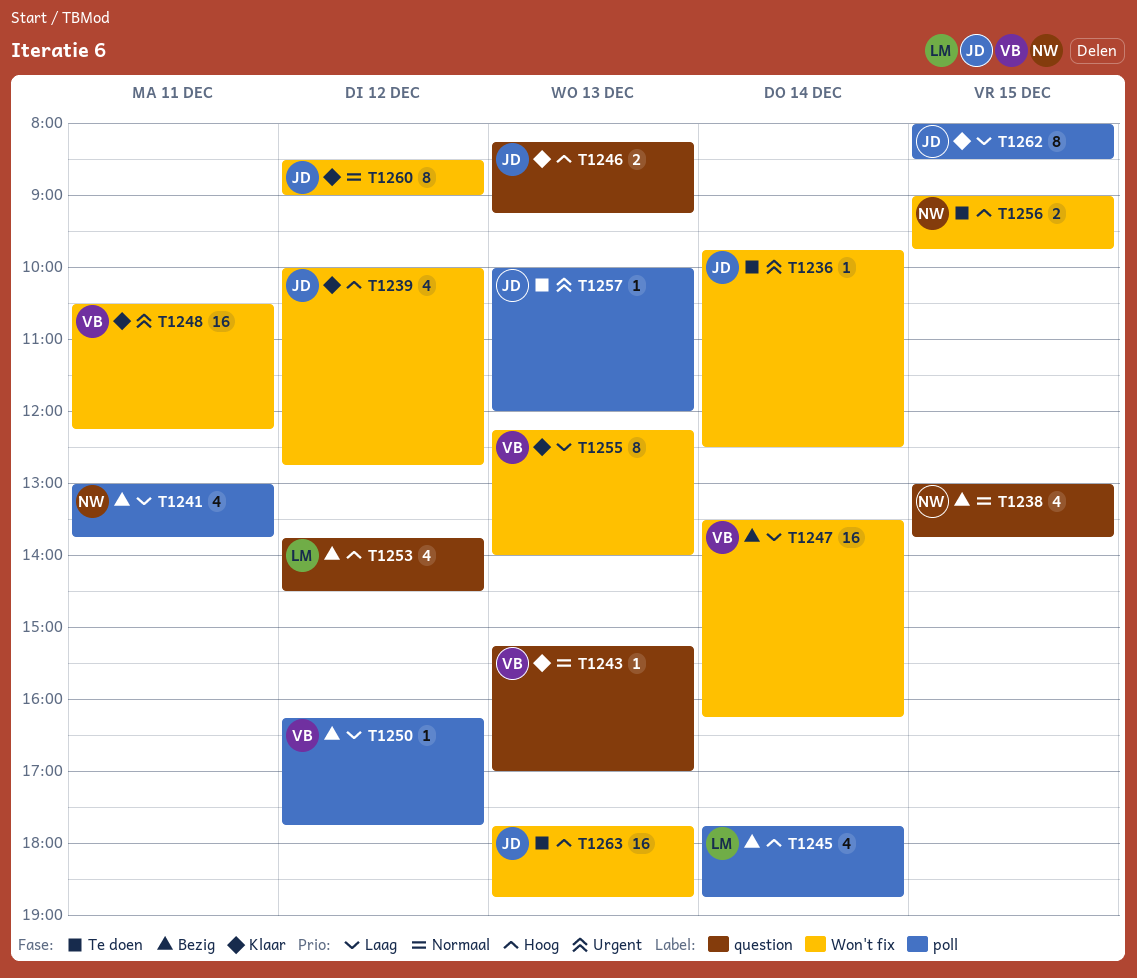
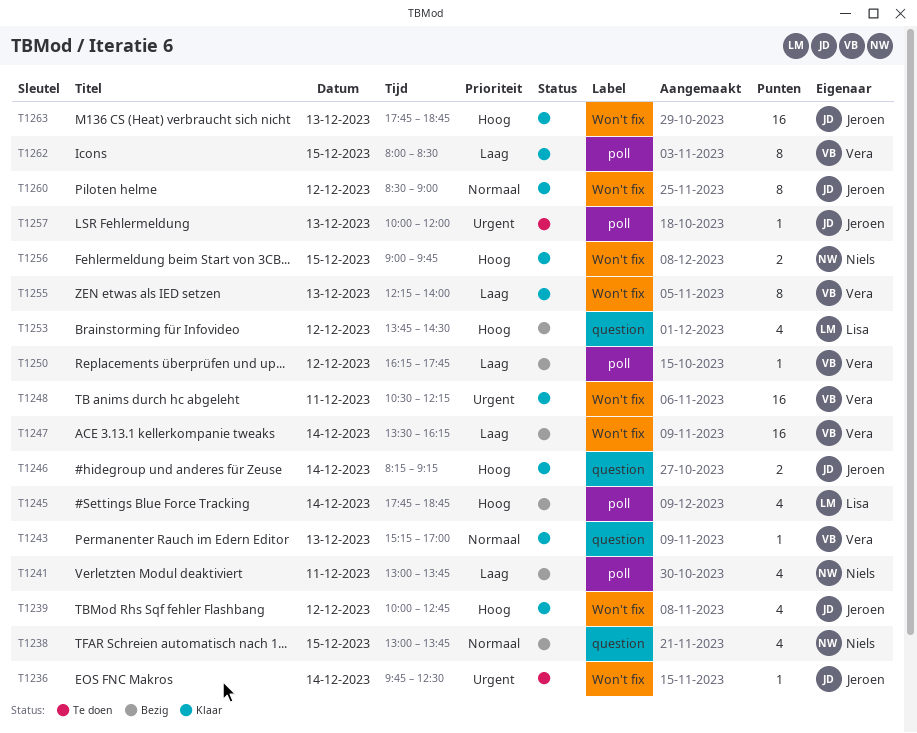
T1246, day: Dec 13 -> Dec 14
T1256, status: Te doen -> Klaar
T1262, owner: Jeroen -> Vera
T1263, status: Te doen -> Klaar

